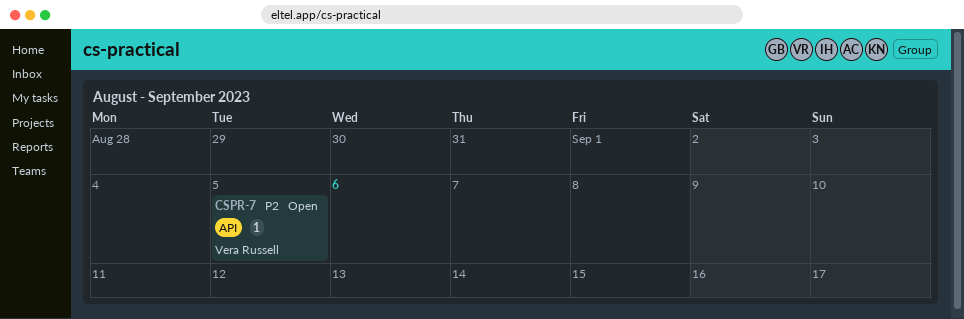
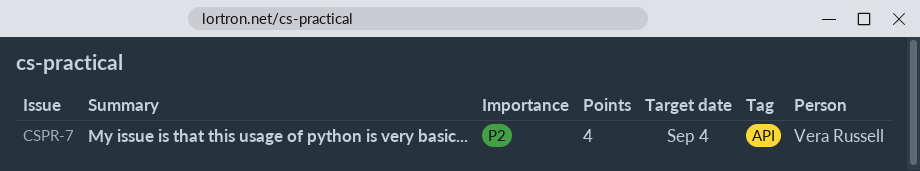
CSPR-7, estimate: 1 -> 4
CSPR-7, due: Sep 5 -> Sep 4

